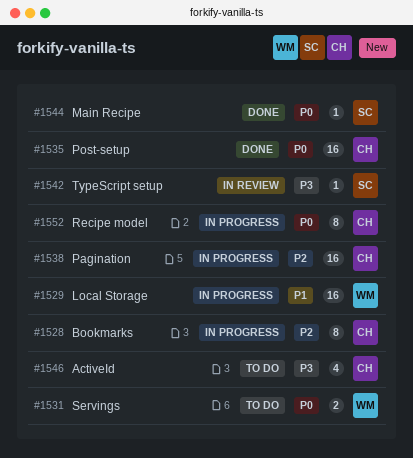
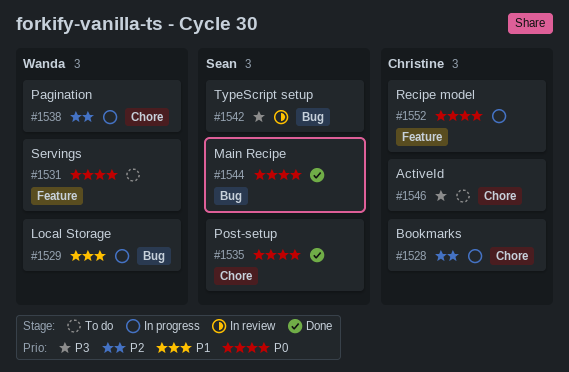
#1535, owner: Christine -> Sean
#1538, owner: Christine -> Wanda

